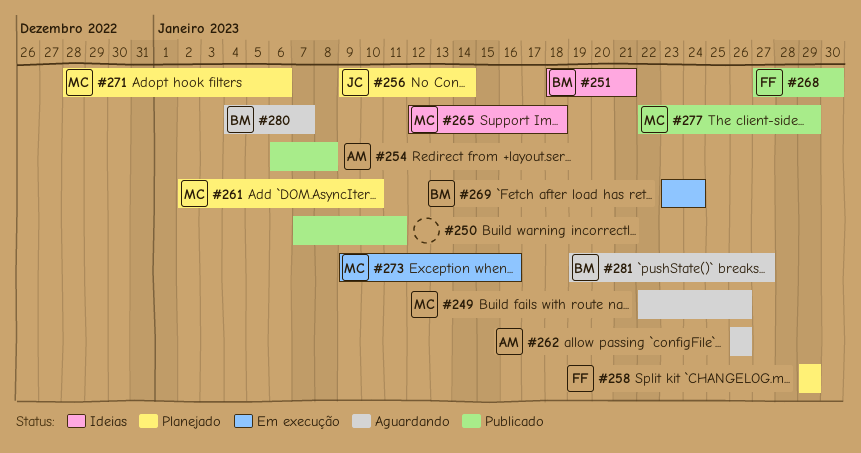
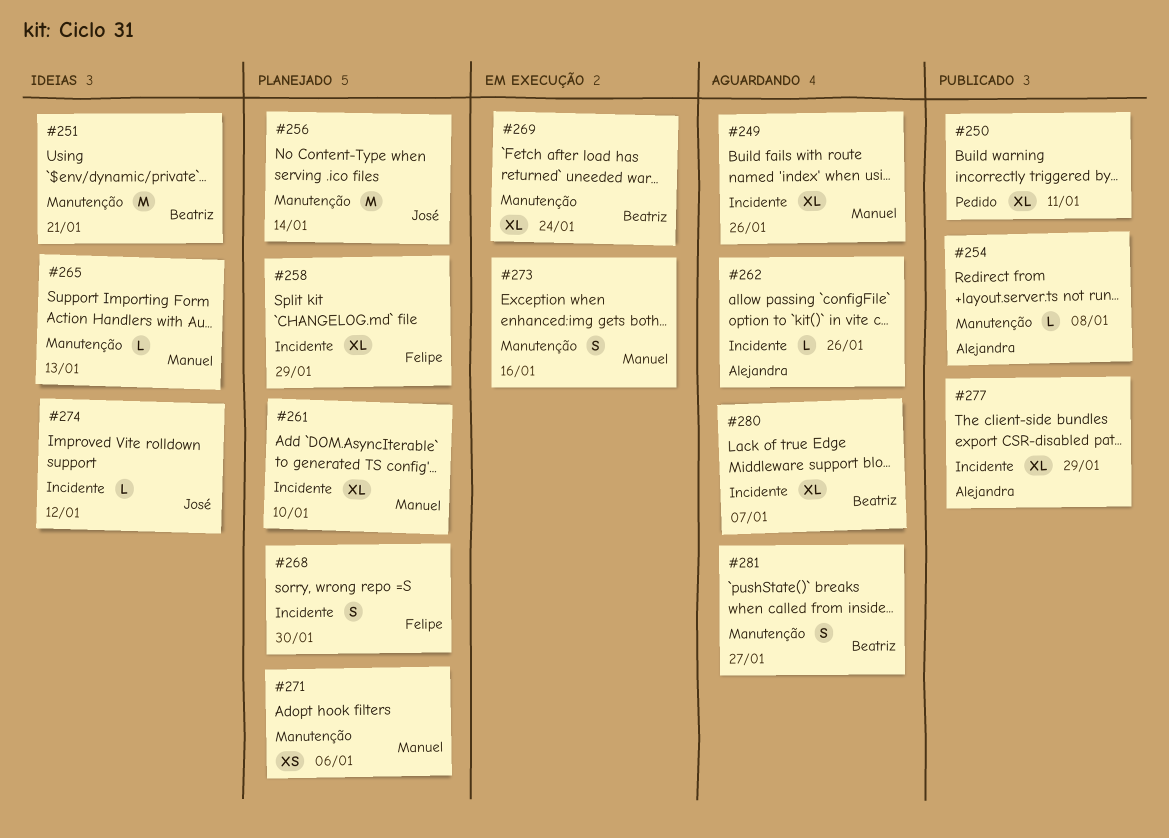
#265, due: Jan 18 -> Jan 13
#268, status: Publicado -> Planejado
#274: none -> present
#277, owner: Manuel -> Alejandra

